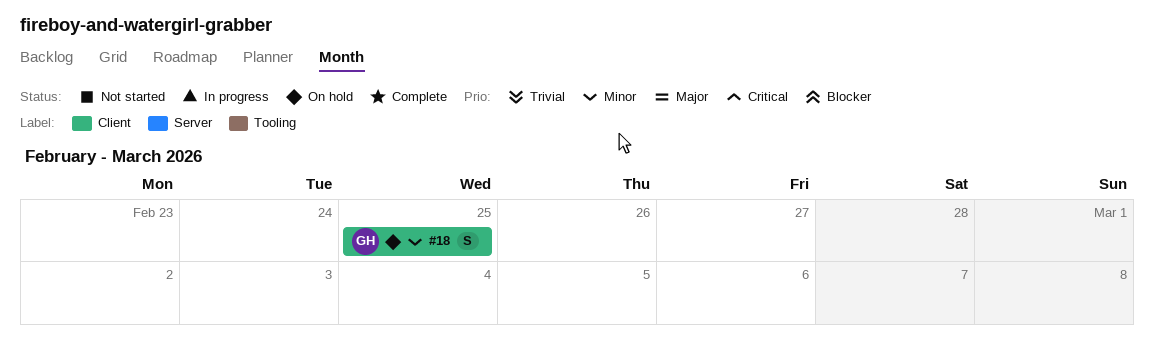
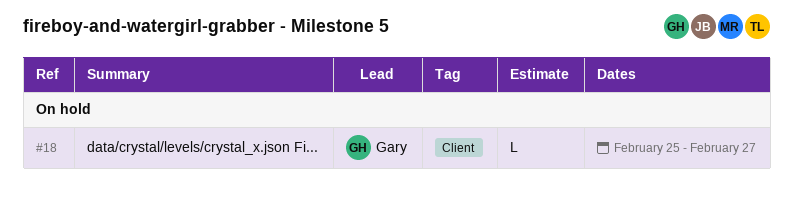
#18, estimate: S -> L
#18, due: Feb 25 -> Feb 27

